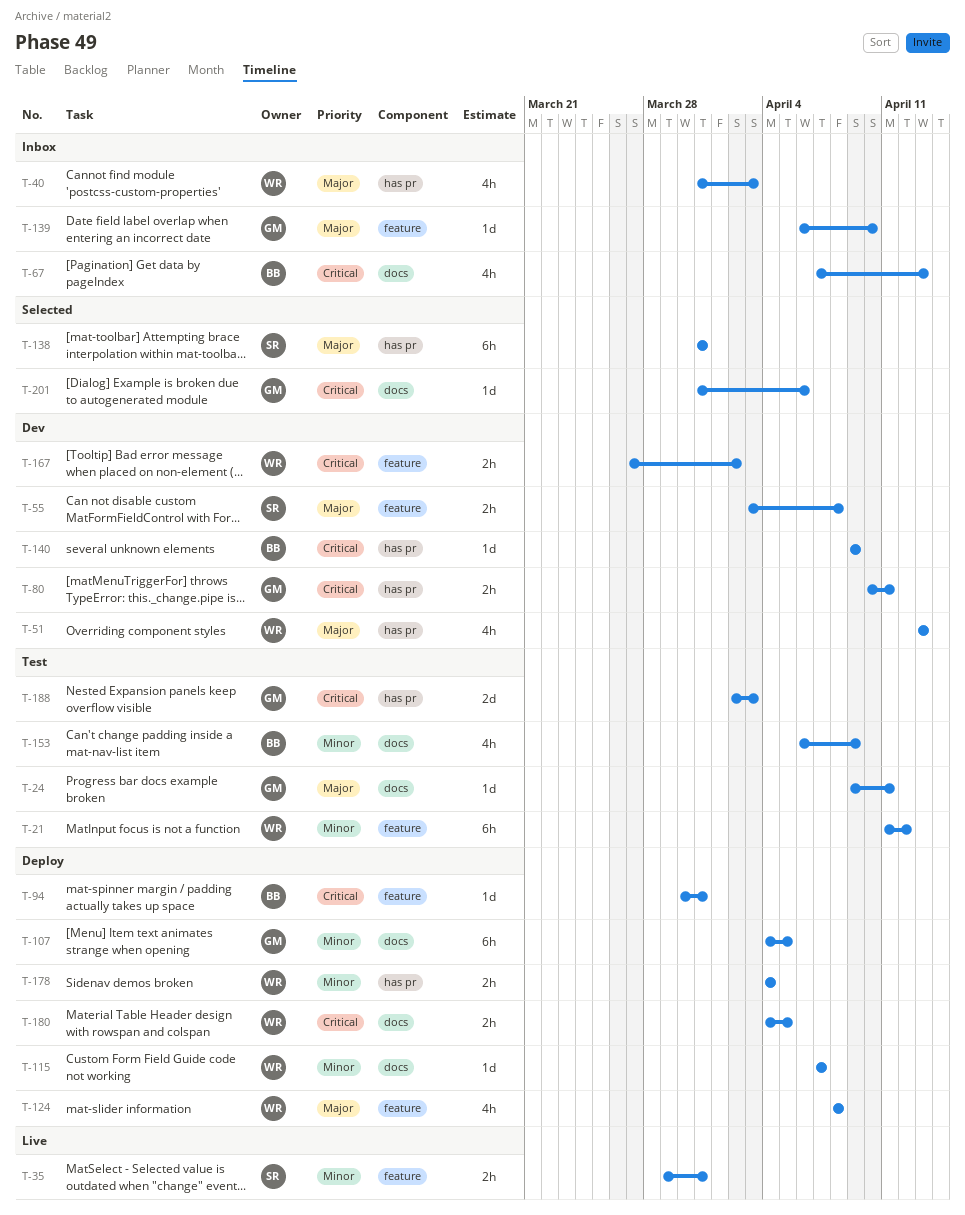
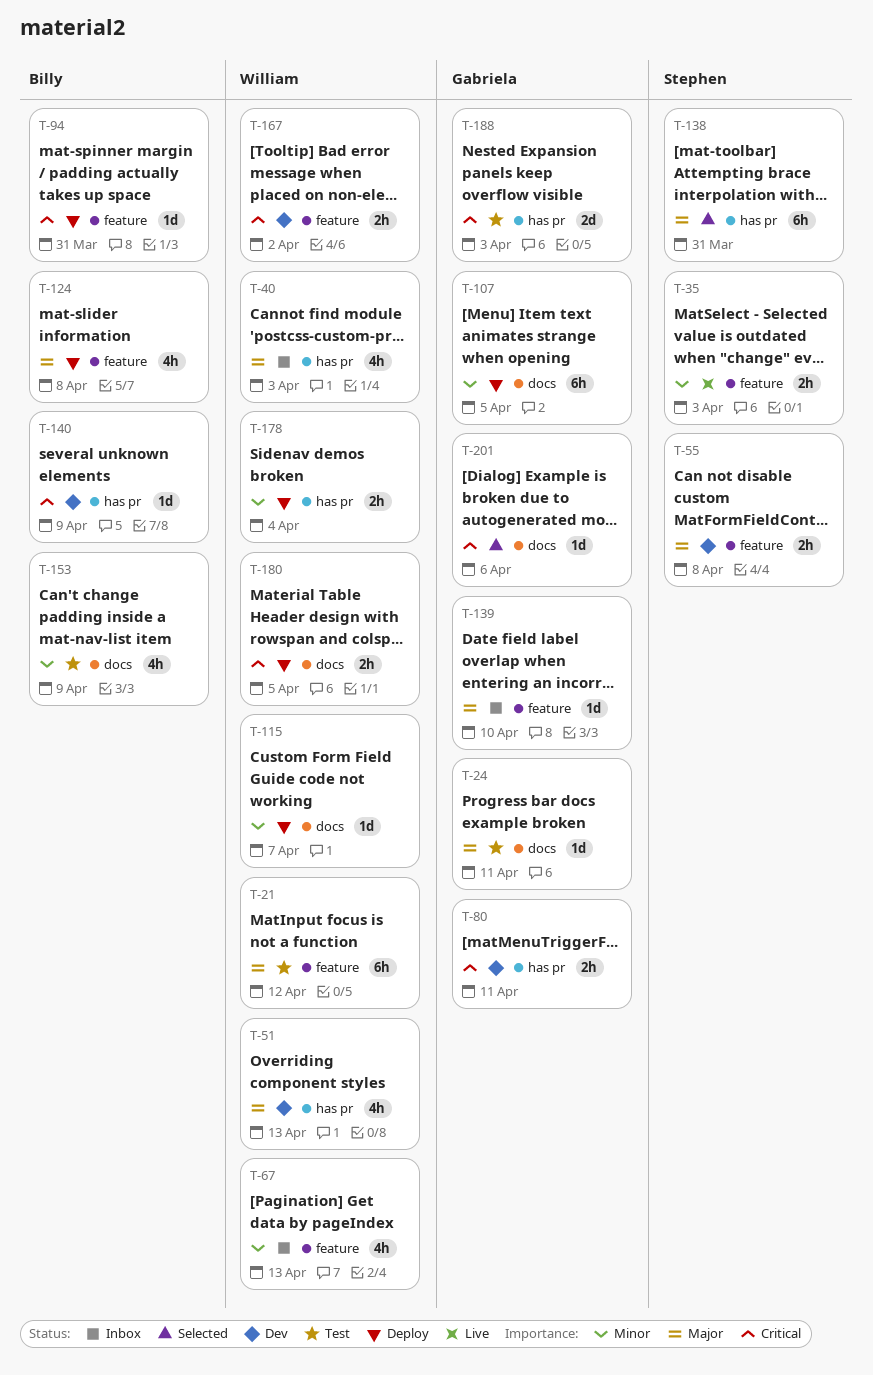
T-21, priority: Minor -> Major
T-35, due: Mar 31 -> Apr 3
T-67, owner: Billy -> William
T-67, priority: Critical -> Minor
T-67, label: docs -> feature
T-124, owner: William -> Billy

